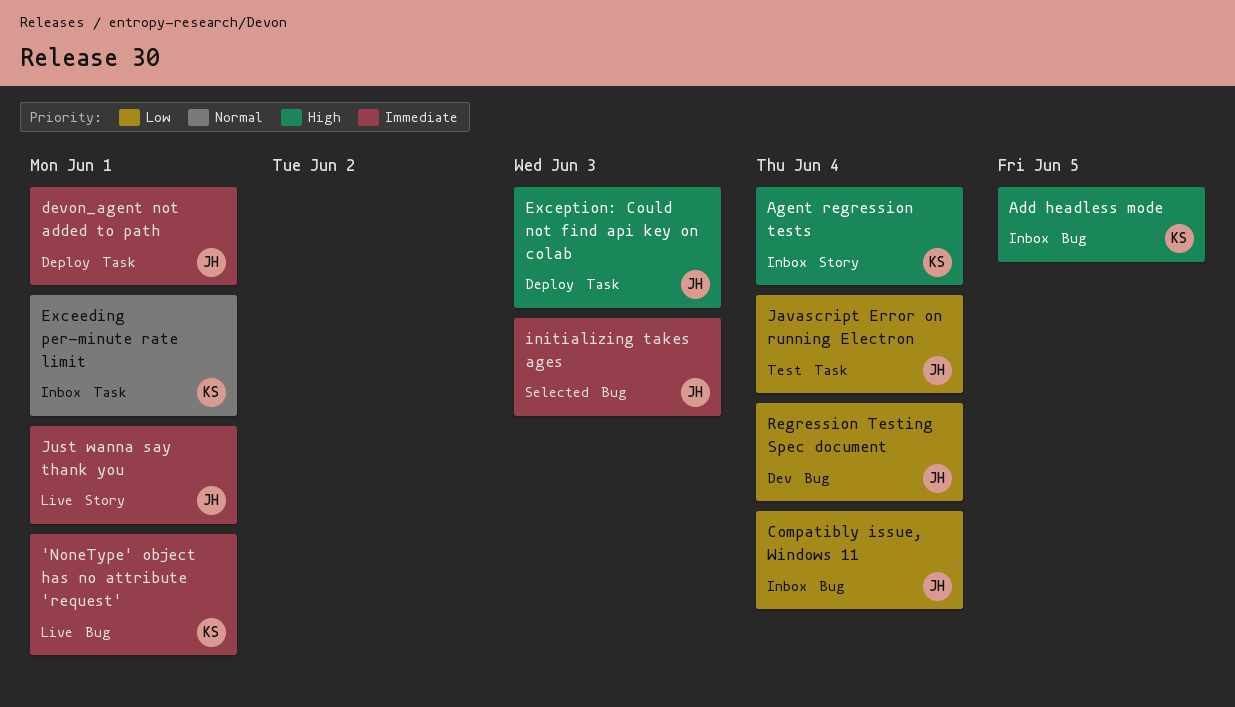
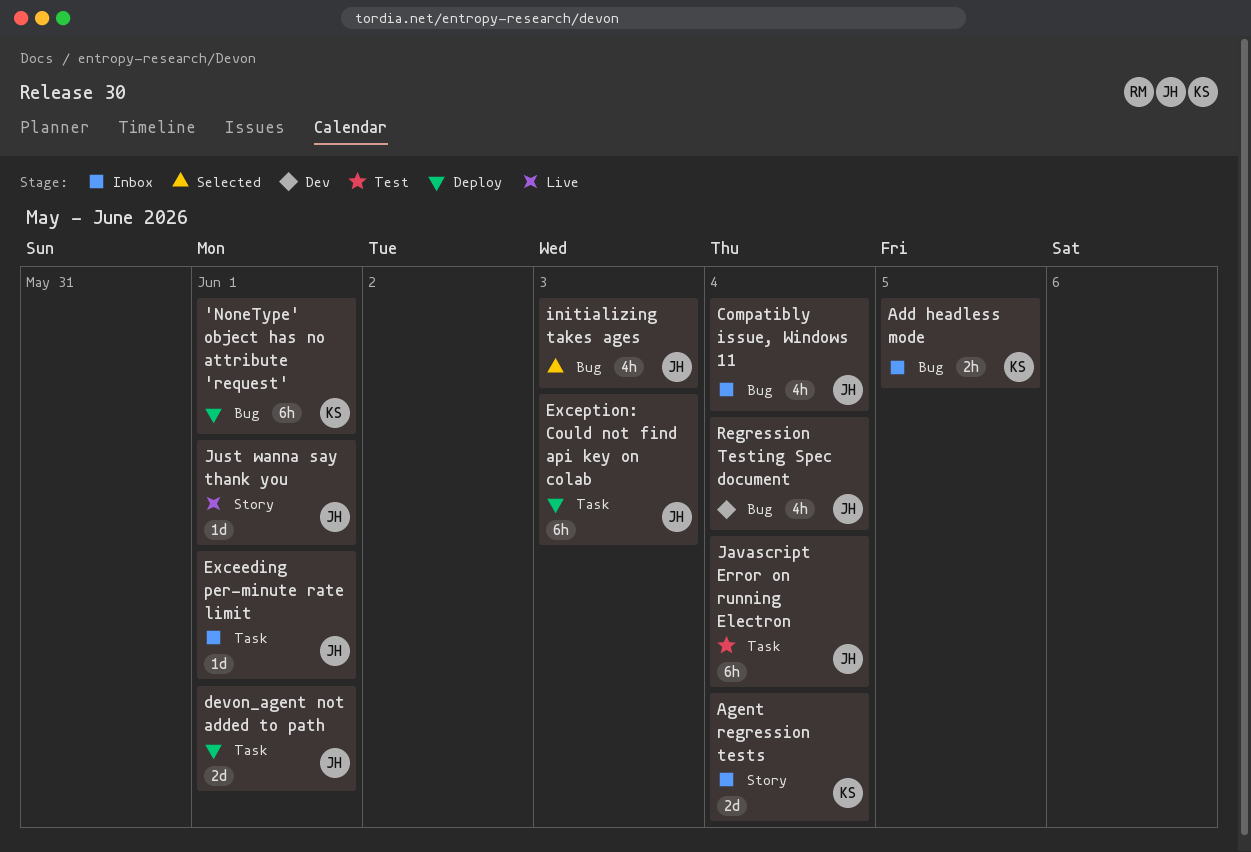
'NoneType' object has no attribute 'request', status: Live -> Deploy
Exceeding per-minute rate limit, owner: KS -> JH

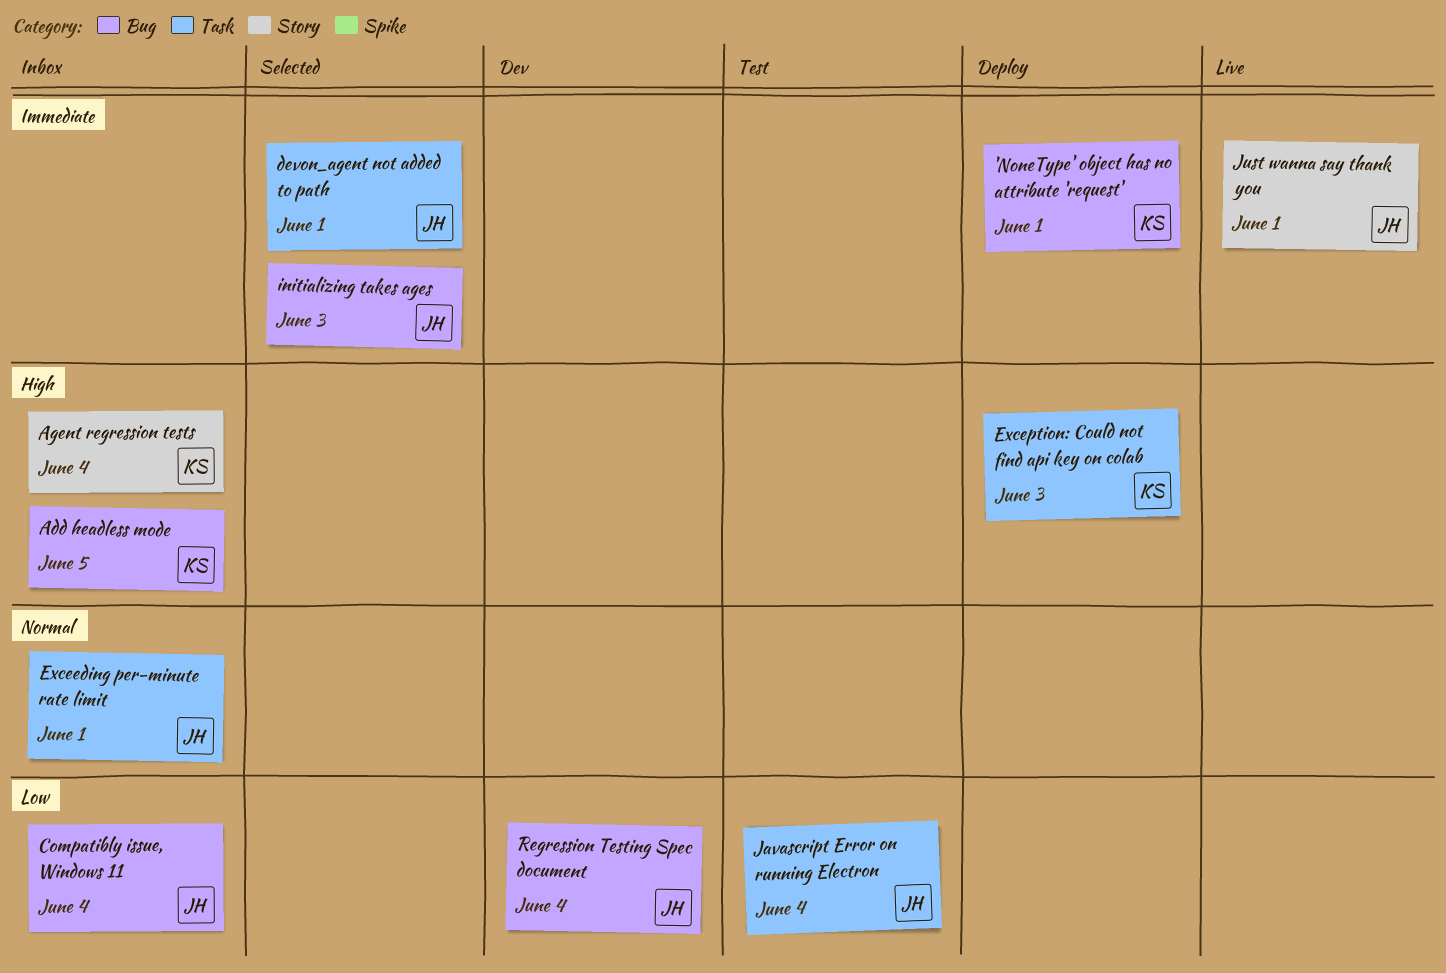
devon_agent not added to path, status: Deploy -> Selected
Exception: Could not find api key on colab, owner: JH -> KS

